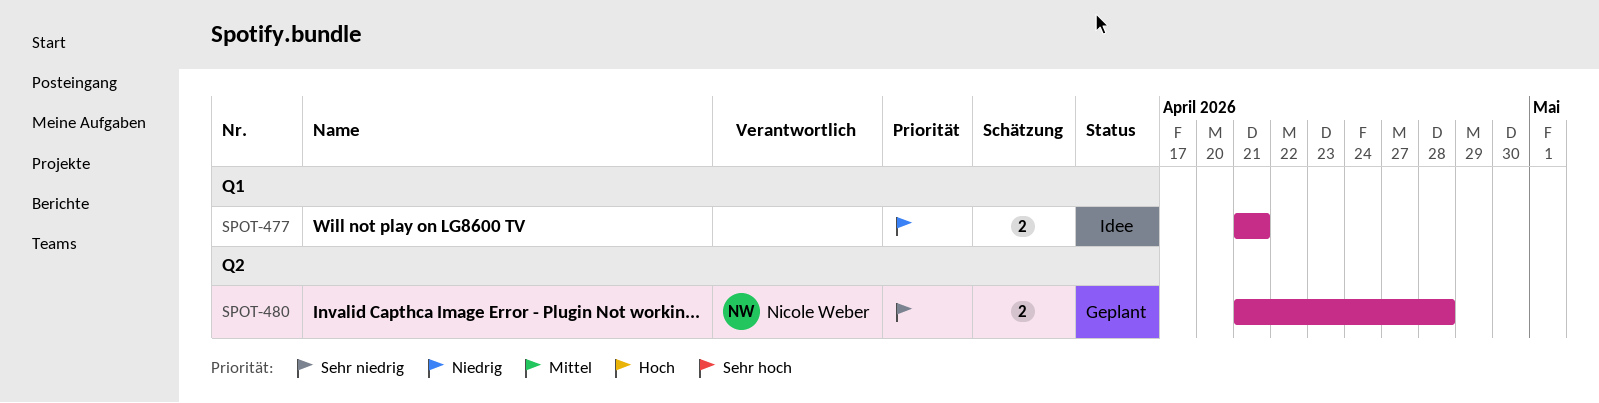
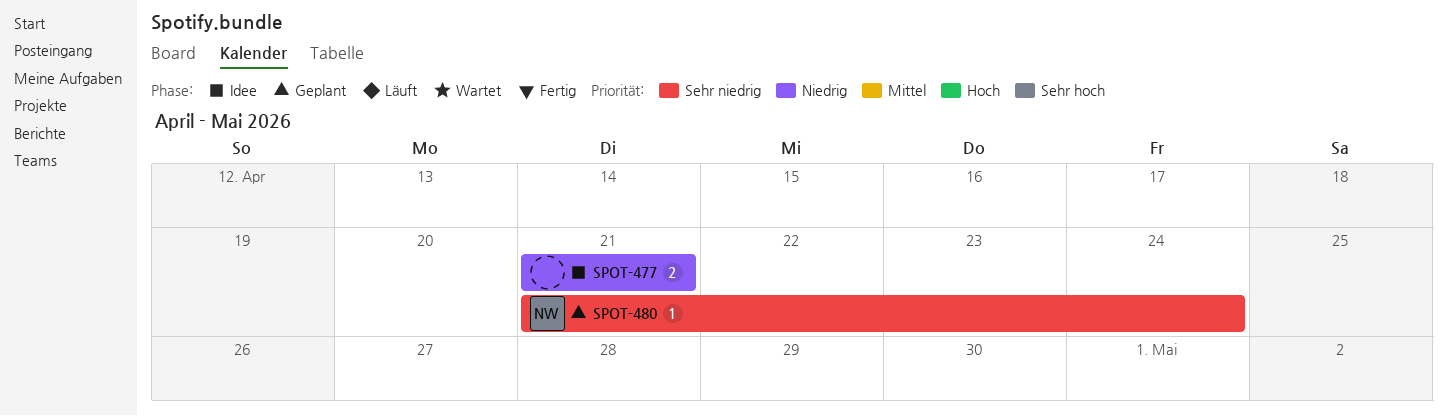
SPOT-480, estimate: 2 -> 1
SPOT-480, due: Apr 28 -> Apr 24

